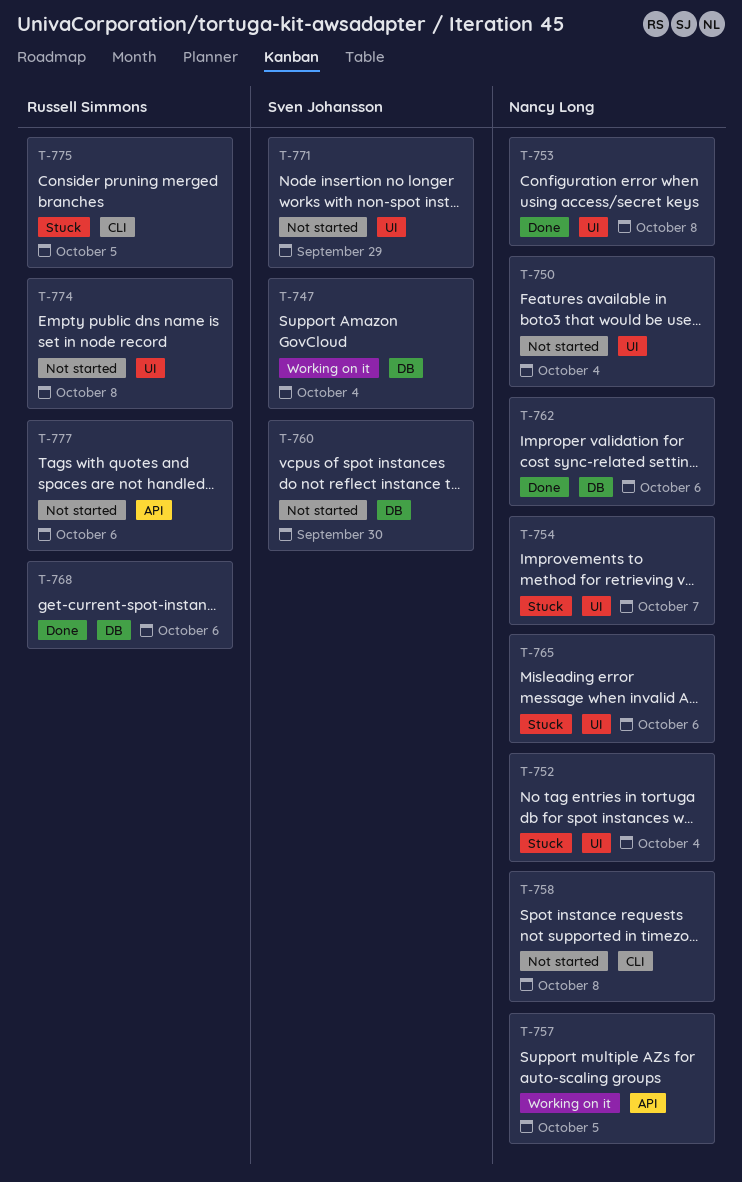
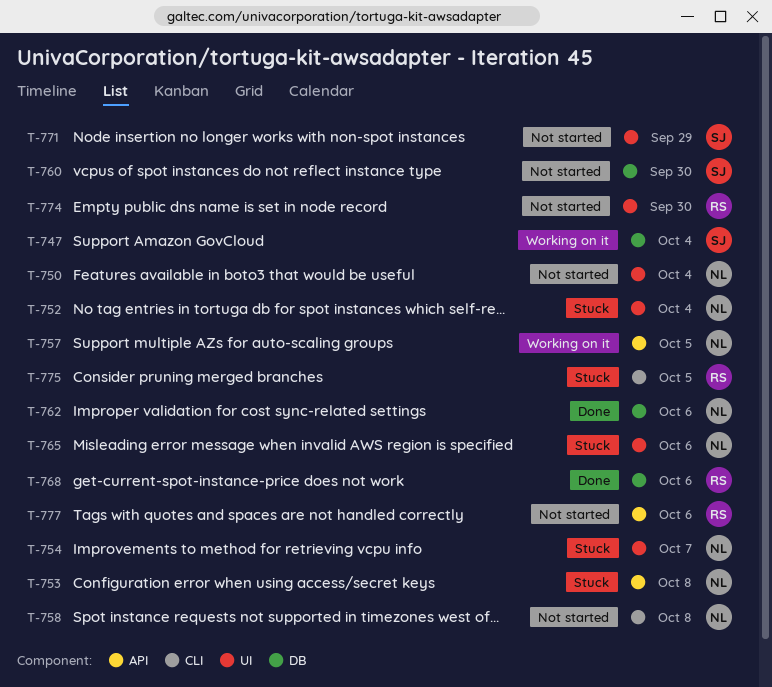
T-753, status: Done -> Stuck
T-753, label: UI -> API
T-774, due: Oct 8 -> Sep 30

